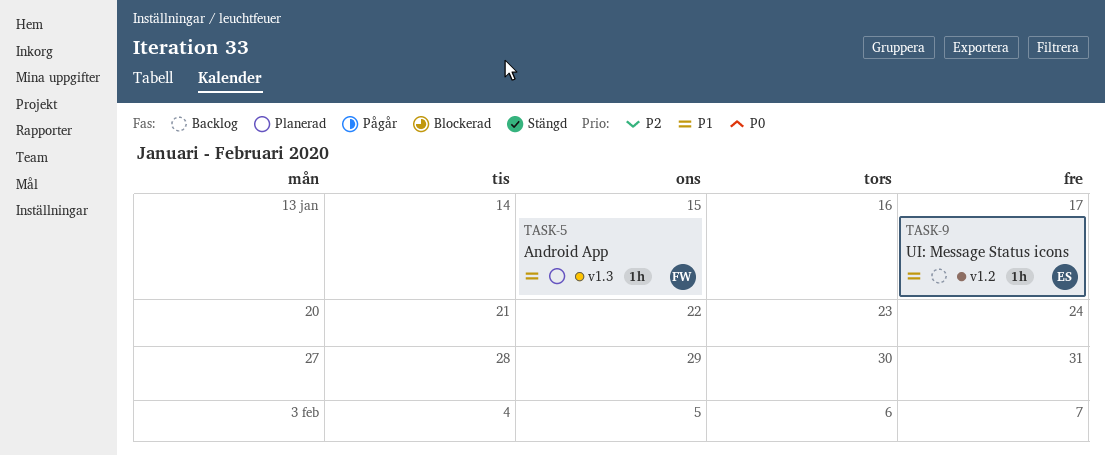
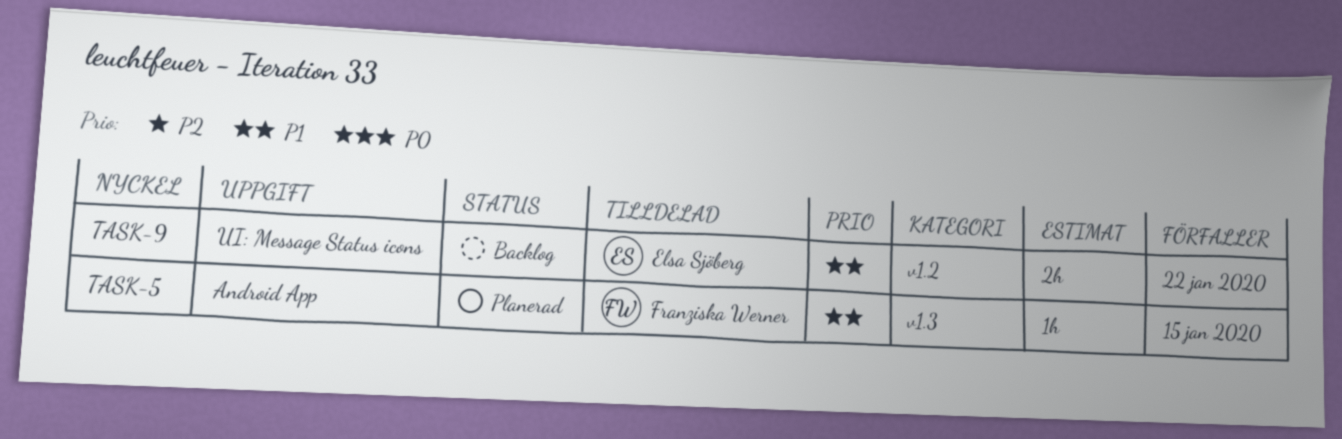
TASK-9, estimate: 1h -> 2h
TASK-9, due: Jan 17 -> Jan 22

